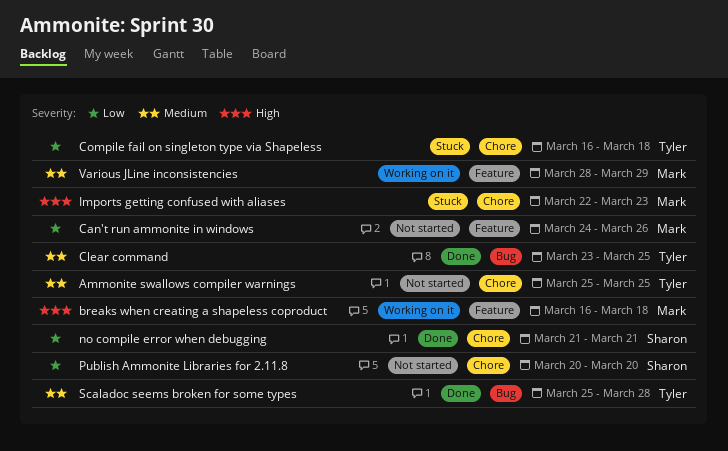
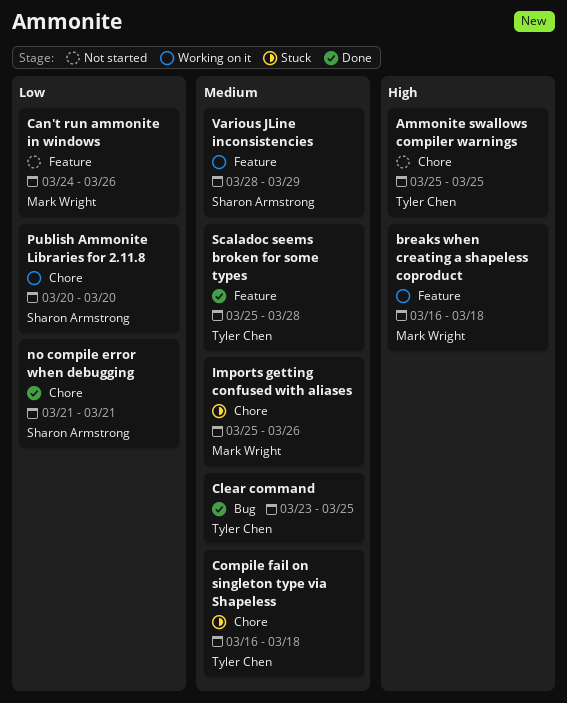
Ammonite swallows compiler warnings, priority: Medium -> High
Compile fail on singleton type via Shapeless, priority: Low -> Medium
Imports getting confused with aliases, priority: High -> Medium
Imports getting confused with aliases, start: Mar 22 -> Mar 25
Imports getting confused with aliases, due: Mar 23 -> Mar 26
Publish Ammonite Libraries for 2.11.8, status: Not started -> Working on it
Scaladoc seems broken for some types, label: Bug -> Feature
Various JLine inconsistencies, owner: Mark Wright -> Sharon Armstrong

